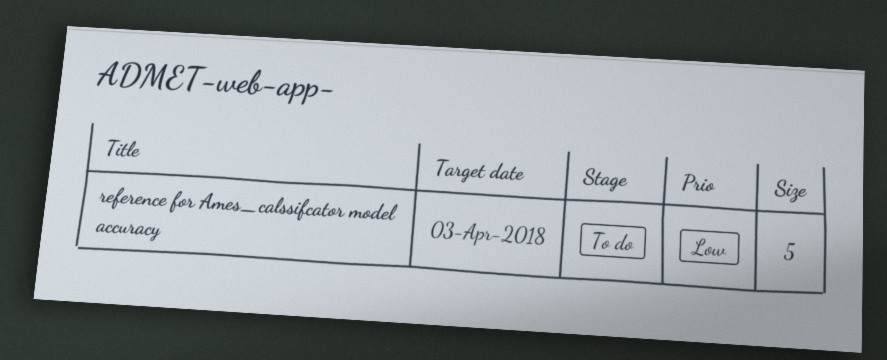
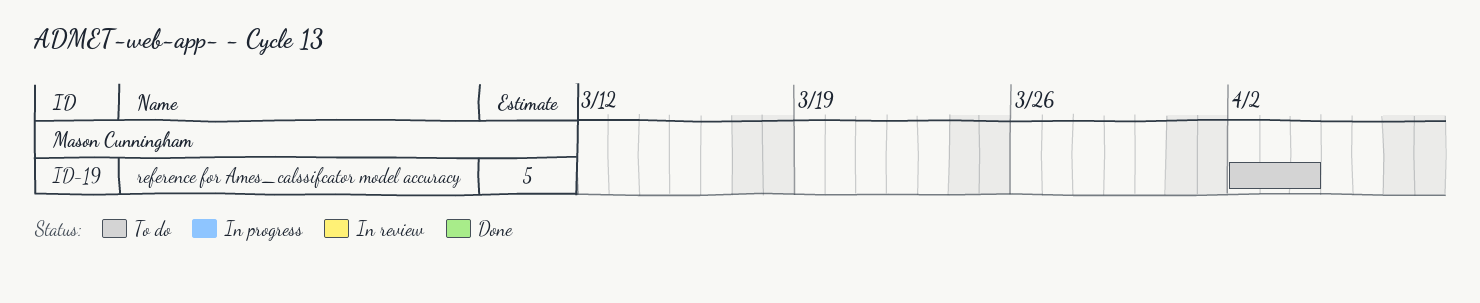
reference for Ames_calssifcator model accuracy, due: Apr 3 -> Apr 4

